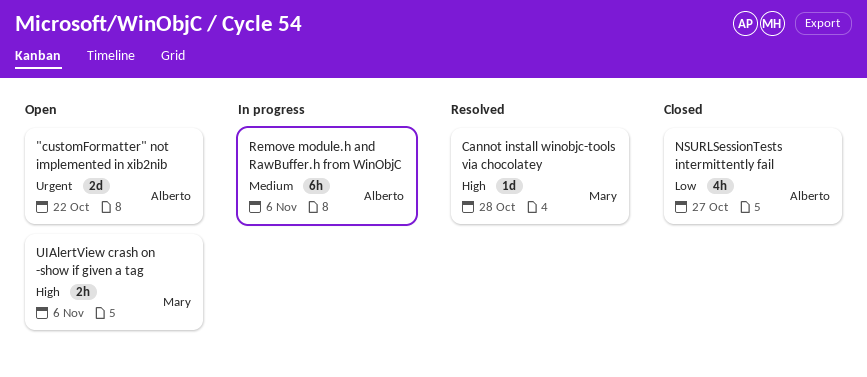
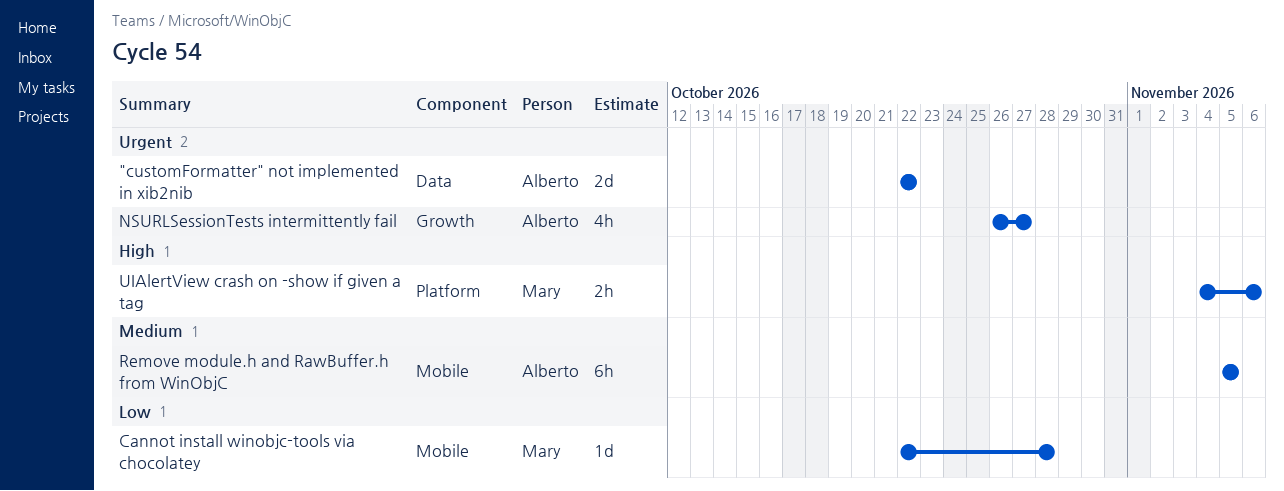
Cannot install winobjc-tools via chocolatey, priority: High -> Low
NSURLSessionTests intermittently fail, priority: Low -> Urgent
Remove module.h and RawBuffer.h from WinObjC, due: Nov 6 -> Nov 5

